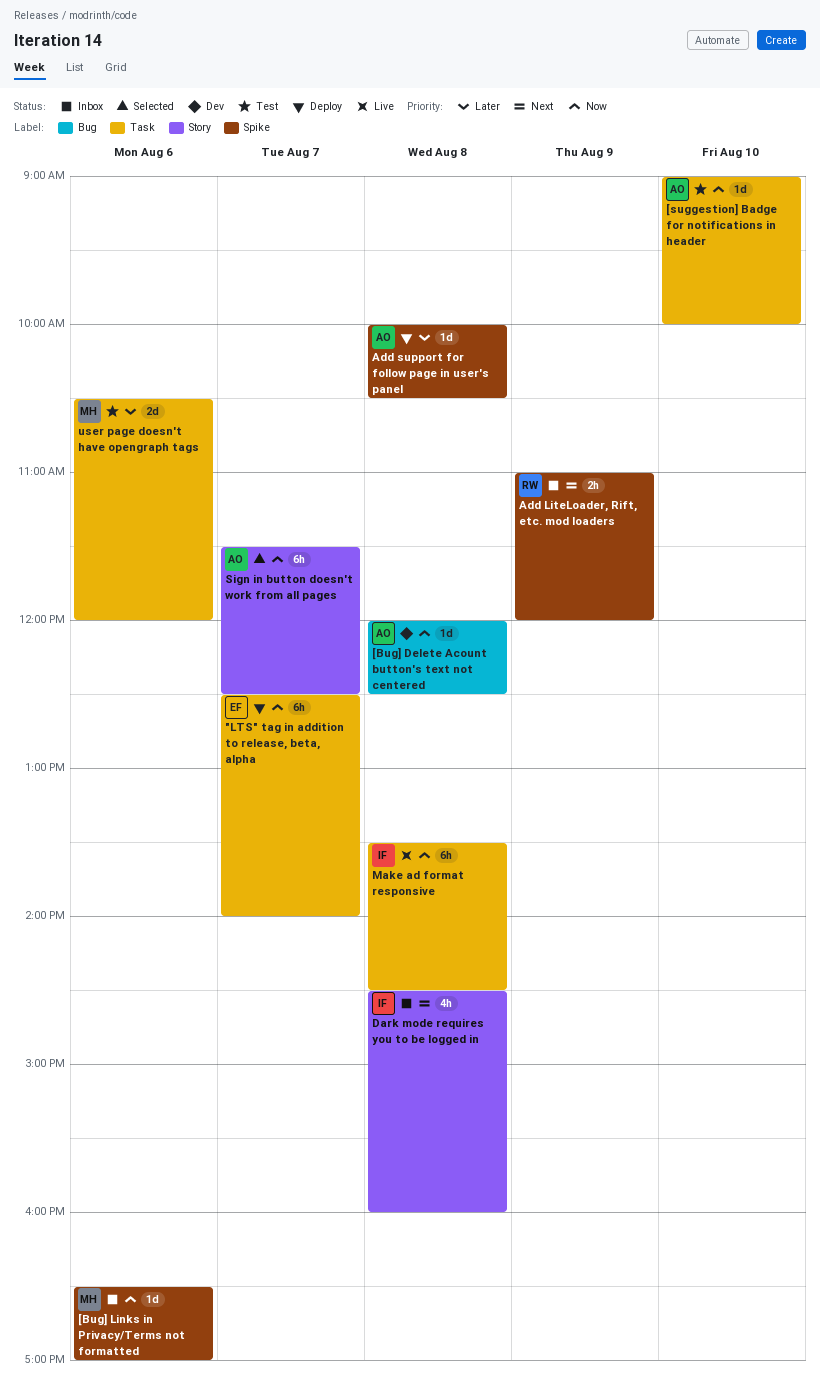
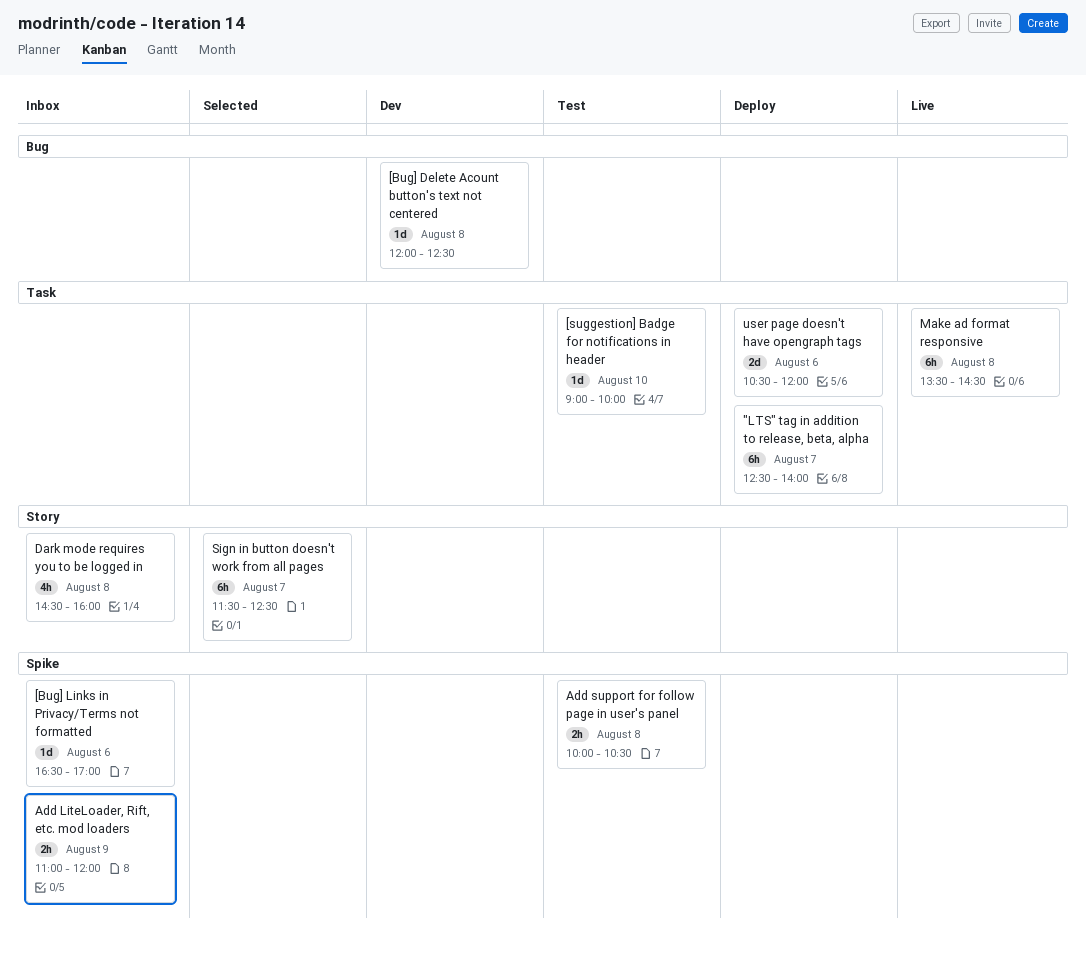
Add support for follow page in user's panel, status: Deploy -> Test
Add support for follow page in user's panel, estimate: 1d -> 2h
user page doesn't have opengraph tags, status: Test -> Deploy

